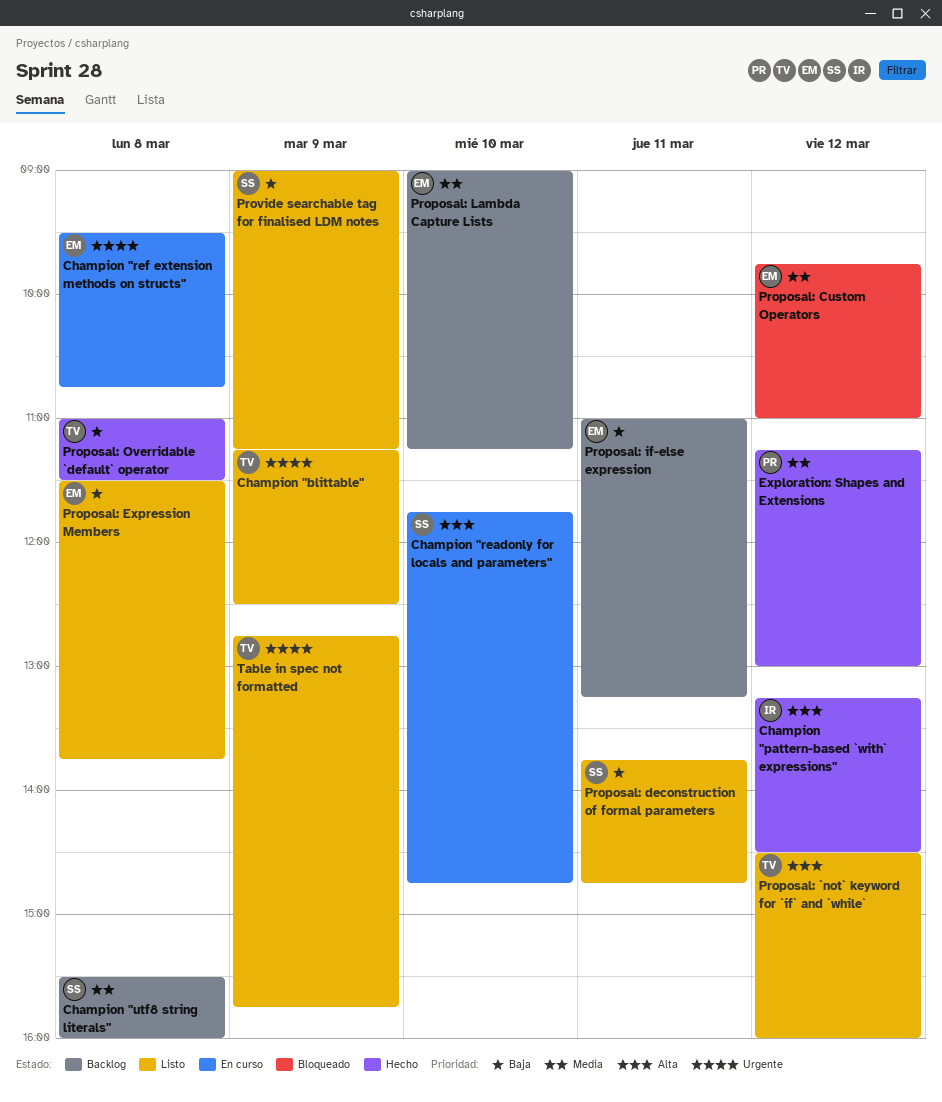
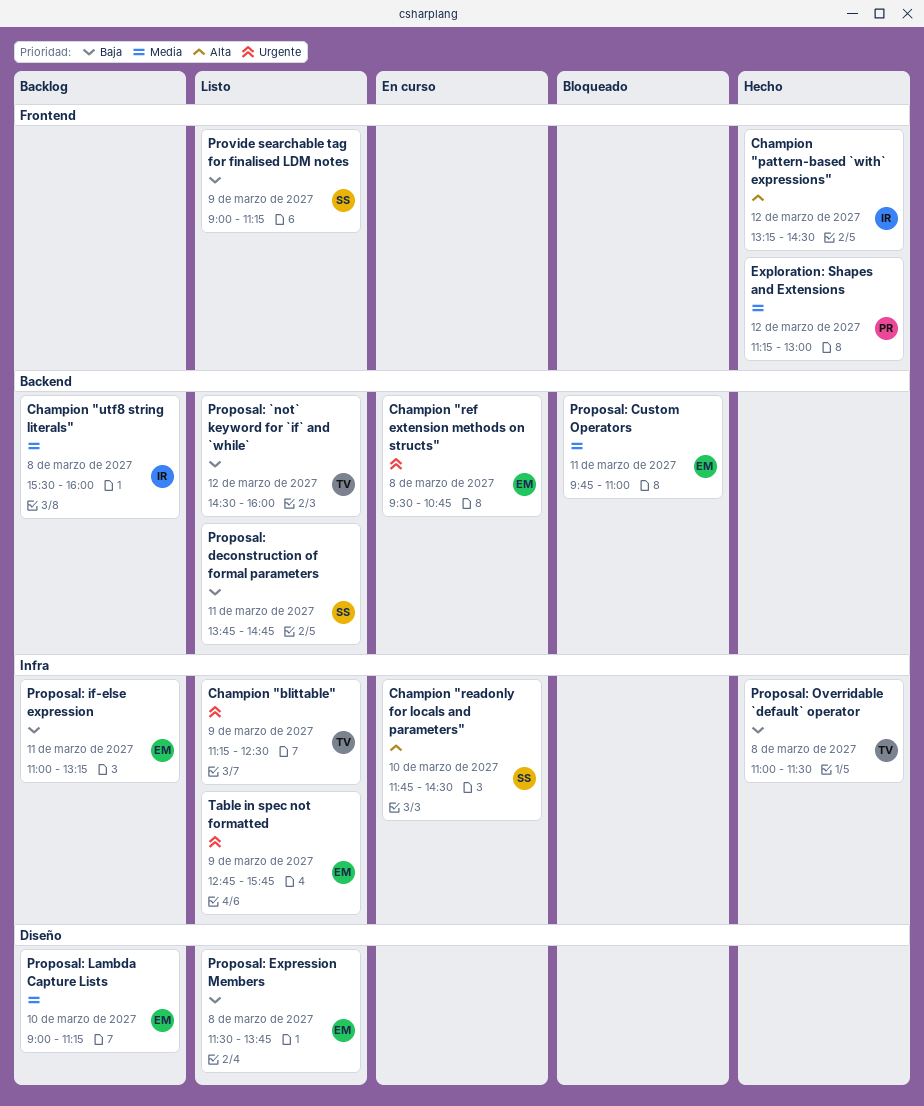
Champion "readonly for locals and parameters", ends: 14:45 -> 14:30
Champion "utf8 string literals", owner: SS -> IR
Proposal: `not` keyword for `if` and `while`, priority: Alta -> Baja
Proposal: Custom Operators, day: Mar 12 -> Mar 11
Table in spec not formatted, owner: TV -> EM

